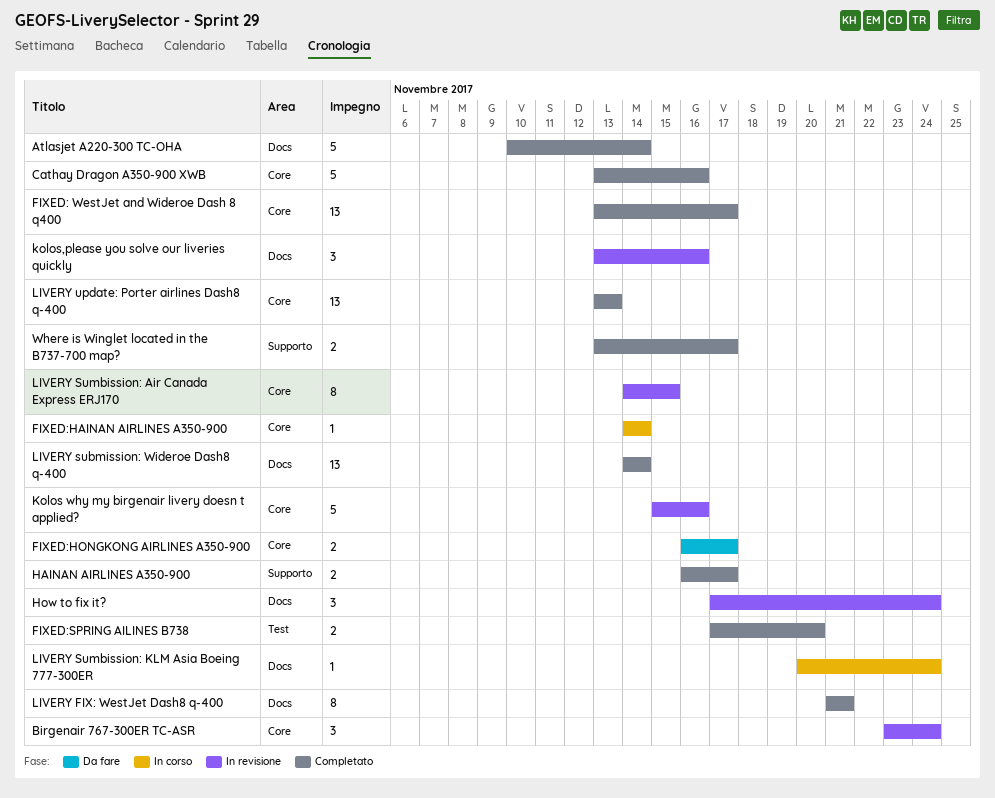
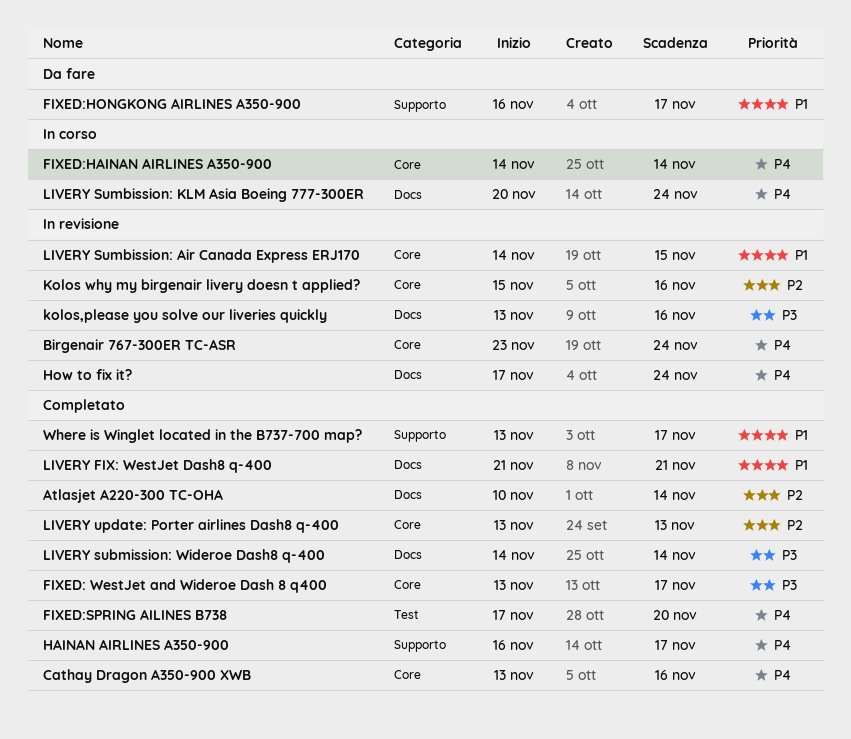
FIXED:HONGKONG AIRLINES A350-900, label: Core -> Supporto

